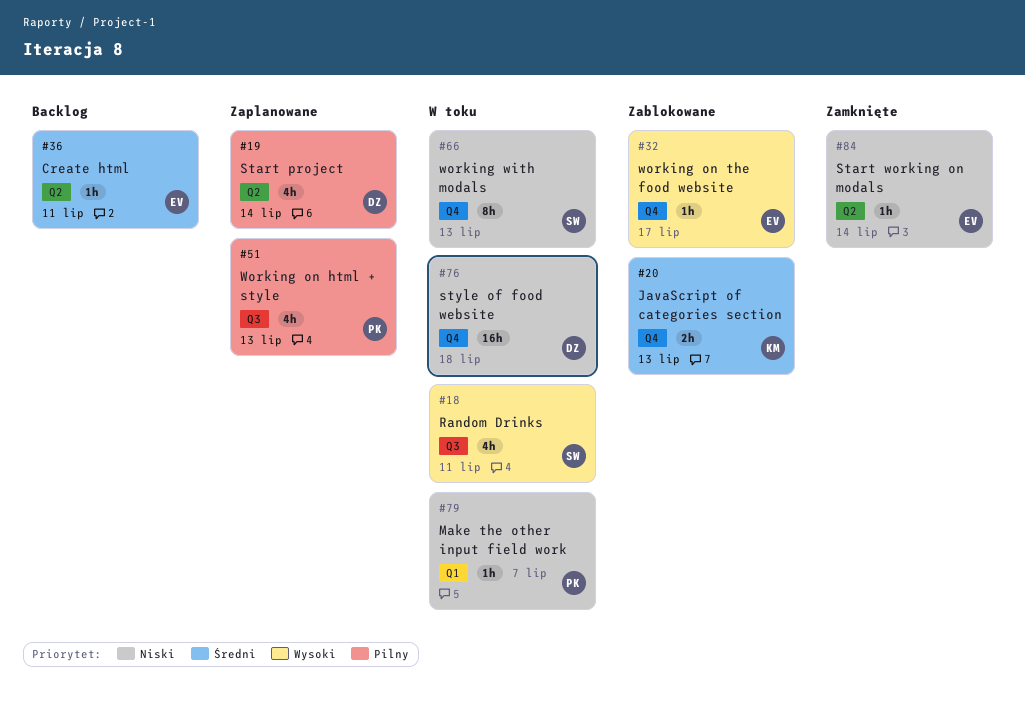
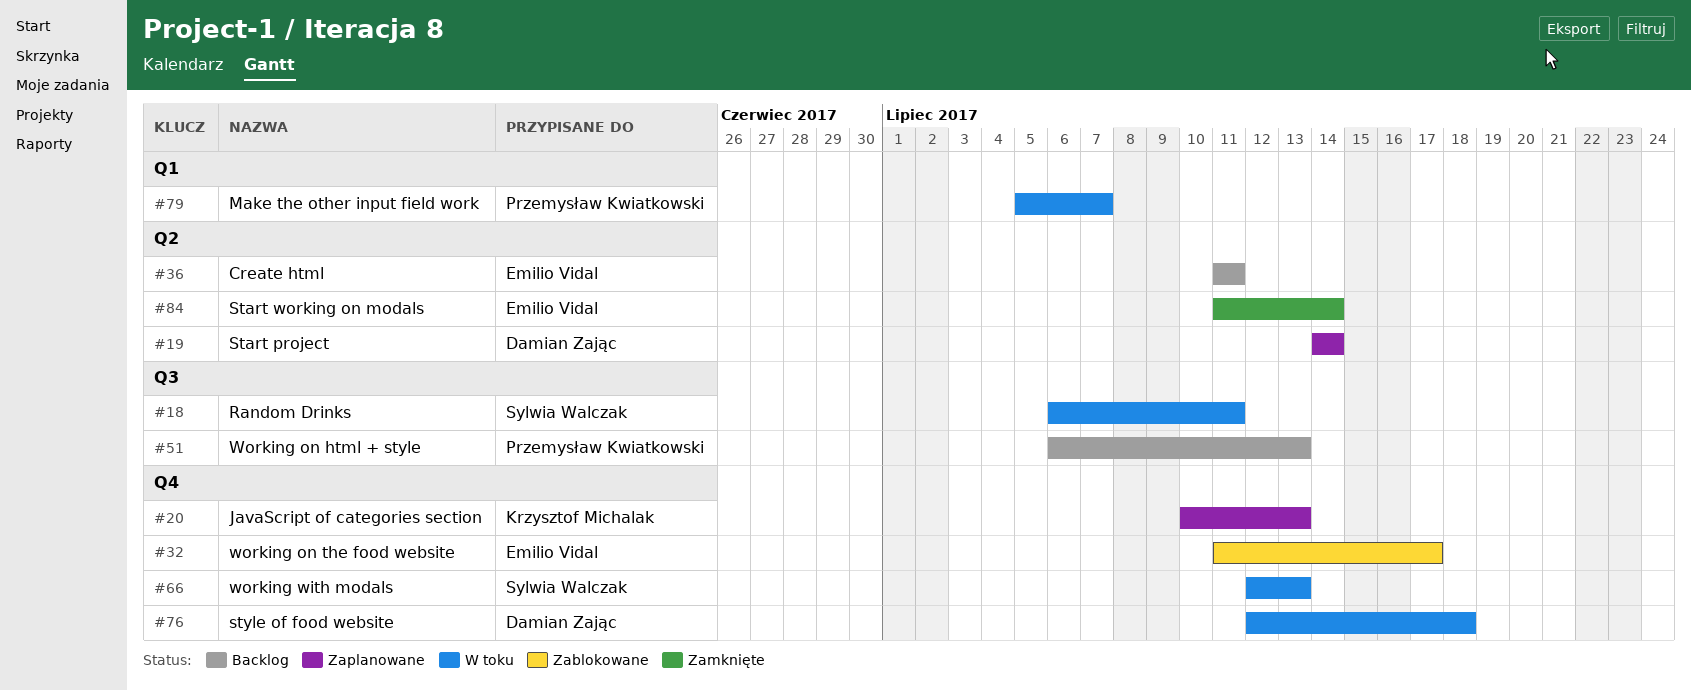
#20, status: Zablokowane -> Zaplanowane
#51, status: Zaplanowane -> Backlog

